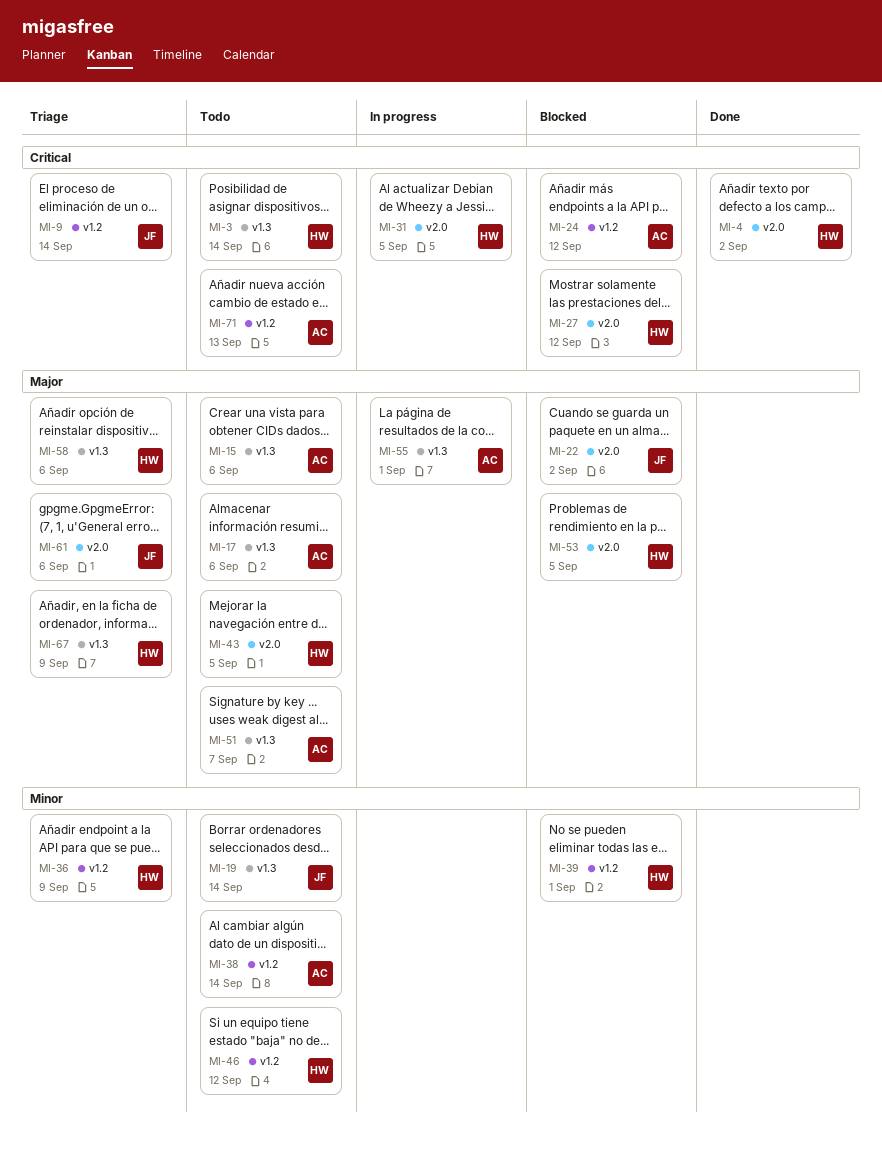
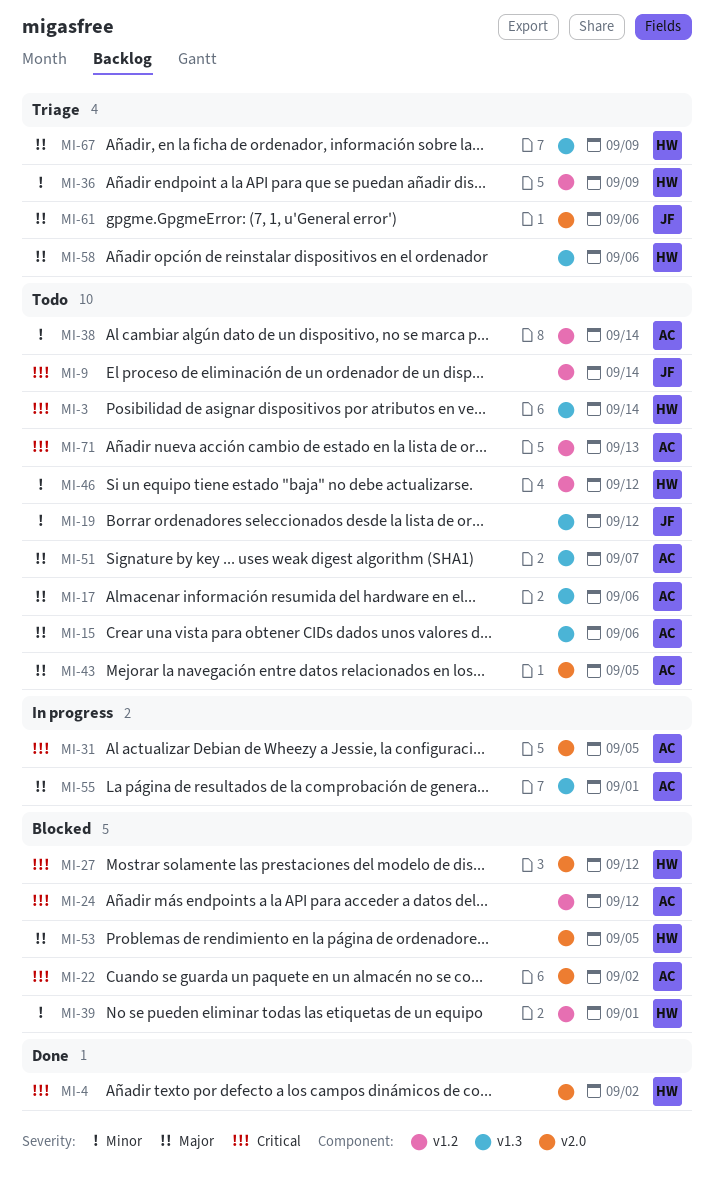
MI-9, status: Triage -> Todo
MI-19, due: Sep 14 -> Sep 12
MI-22, owner: JF -> AC
MI-22, priority: Major -> Critical
MI-31, owner: HW -> AC
MI-43, owner: HW -> AC

